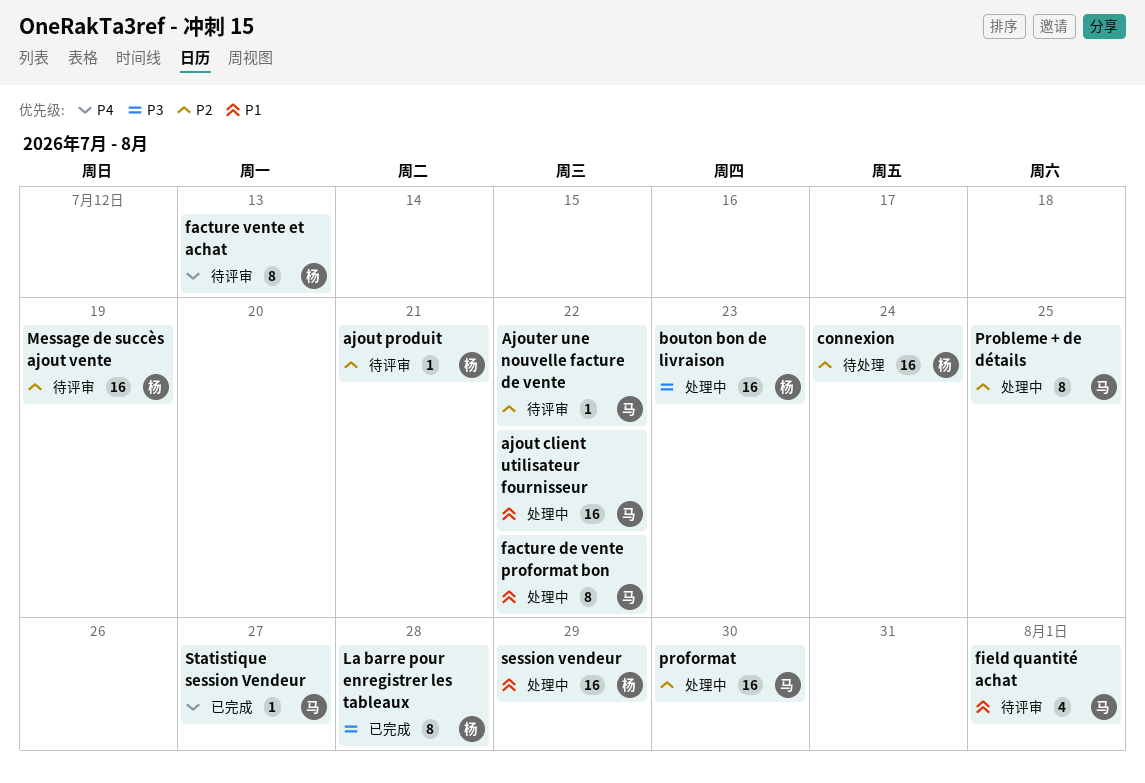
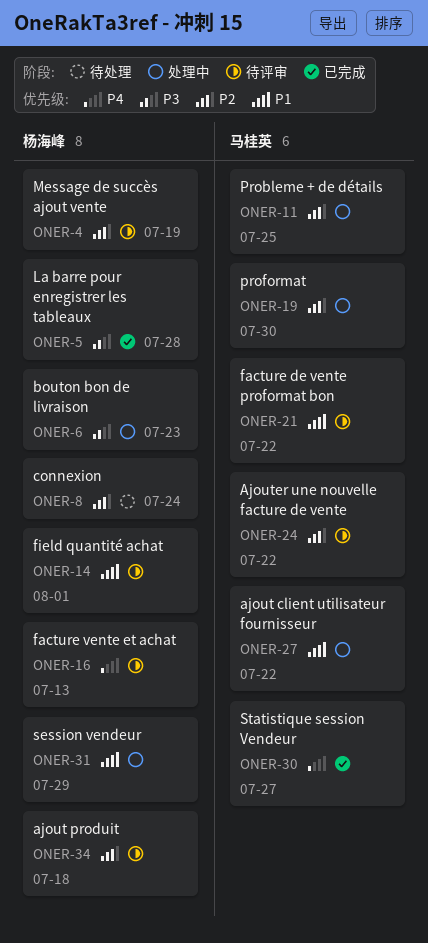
ajout produit, due: Jul 21 -> Jul 18
facture de vente proformat bon, status: 处理中 -> 待评审
field quantité achat, owner: 马桂英 -> 杨海峰

